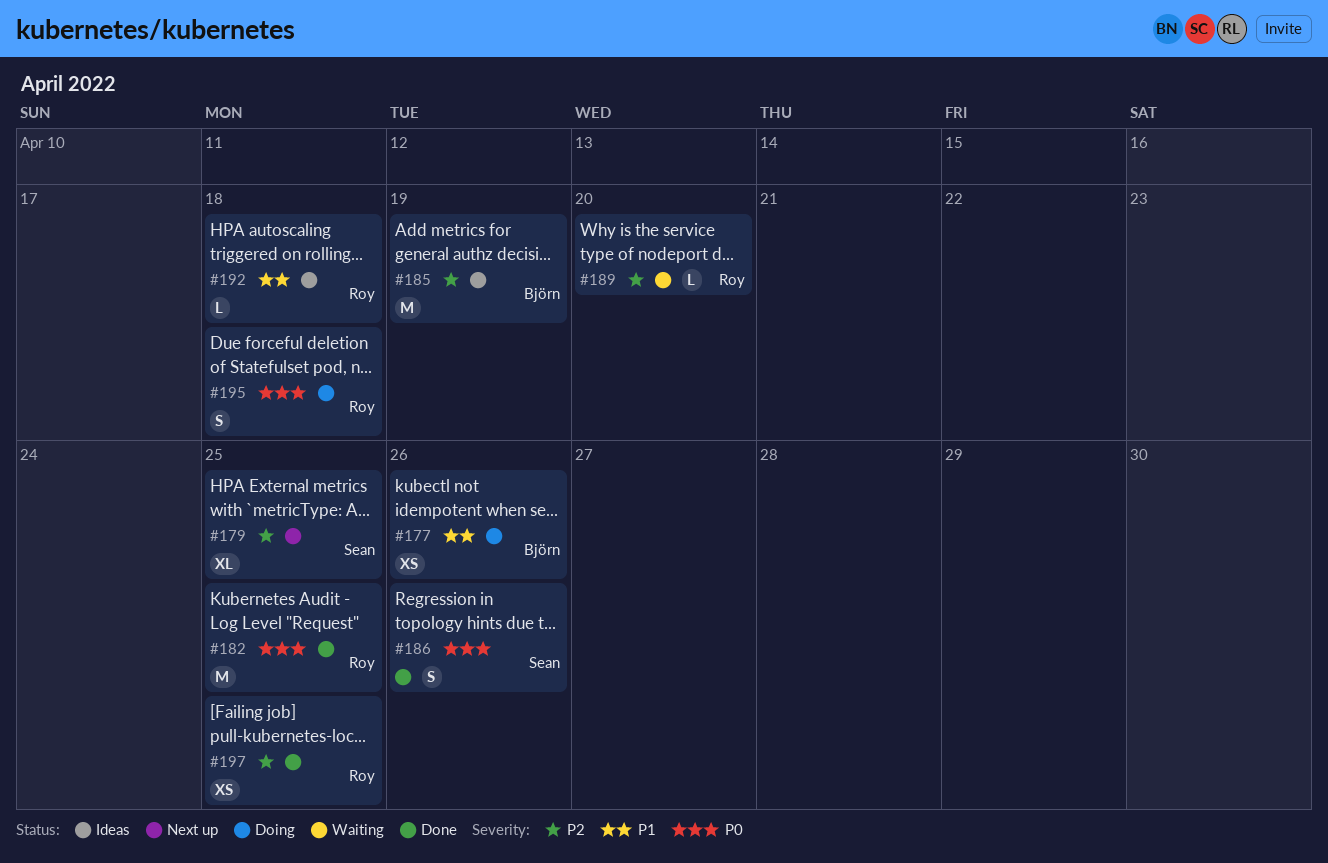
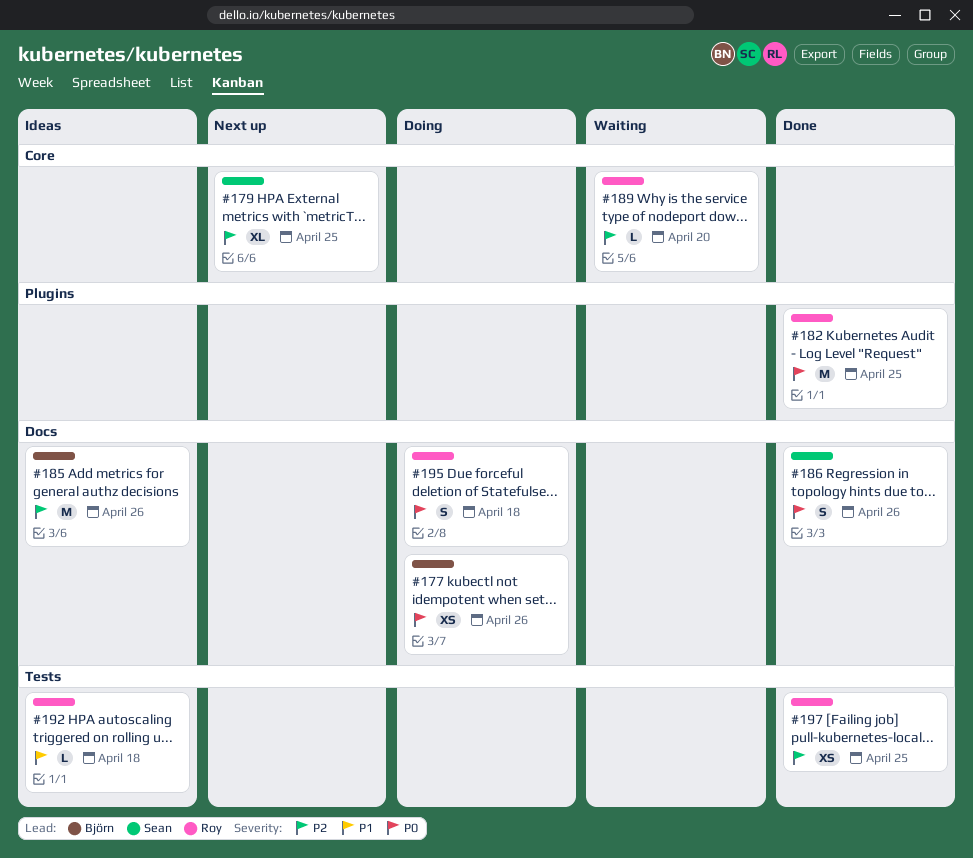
#177, priority: P1 -> P0
#185, due: Apr 19 -> Apr 26

